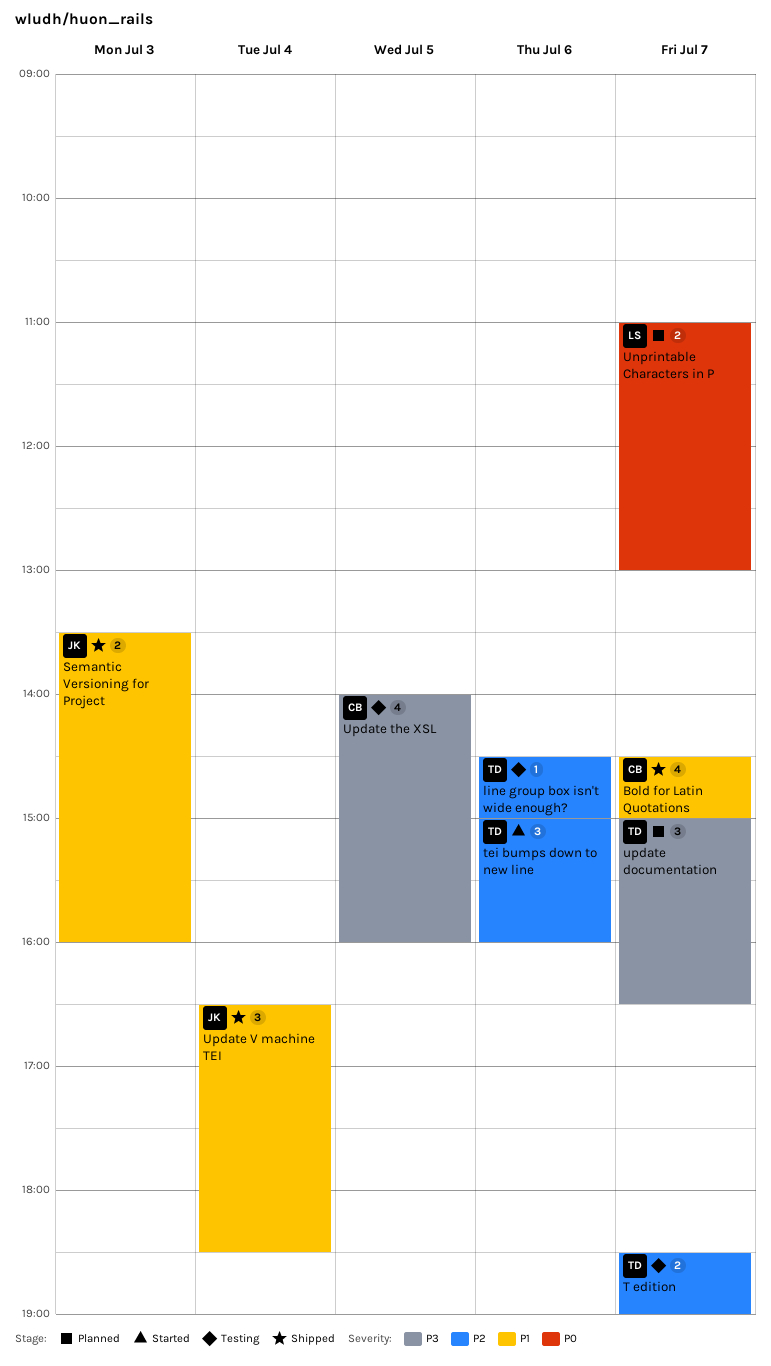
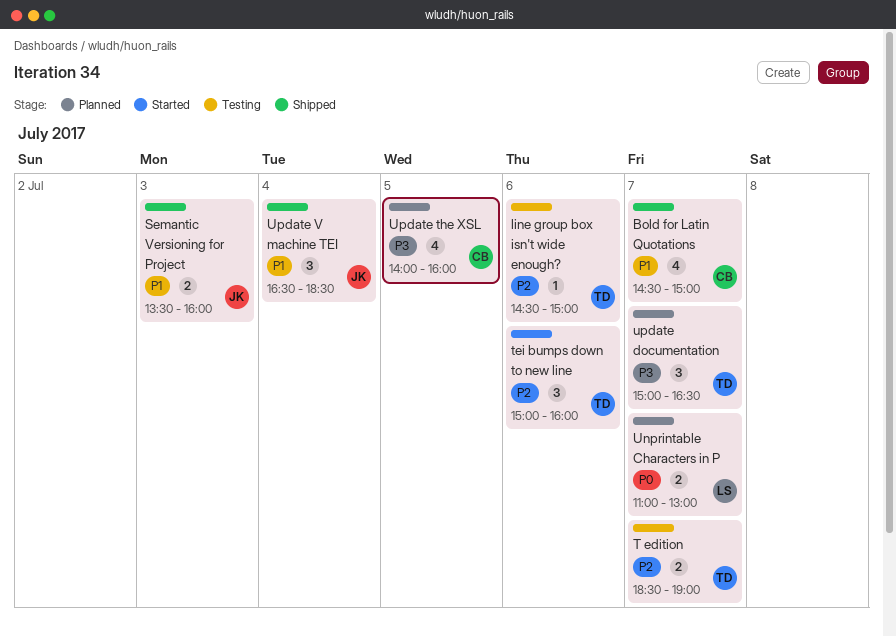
Update the XSL, status: Testing -> Planned

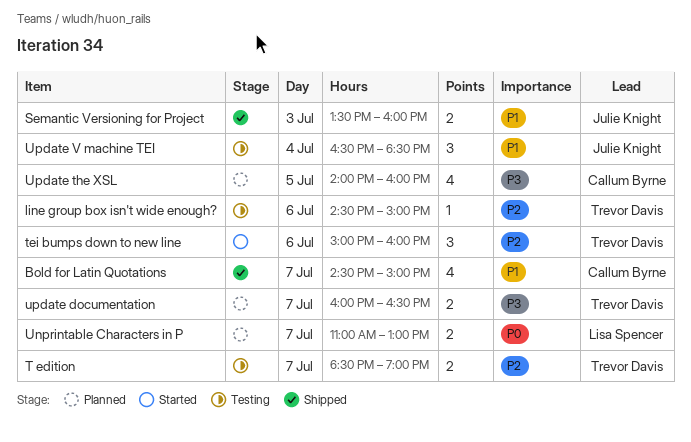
update documentation, estimate: 3 -> 2
update documentation, begins: 15:00 -> 16:00
Update V machine TEI, status: Shipped -> Testing

